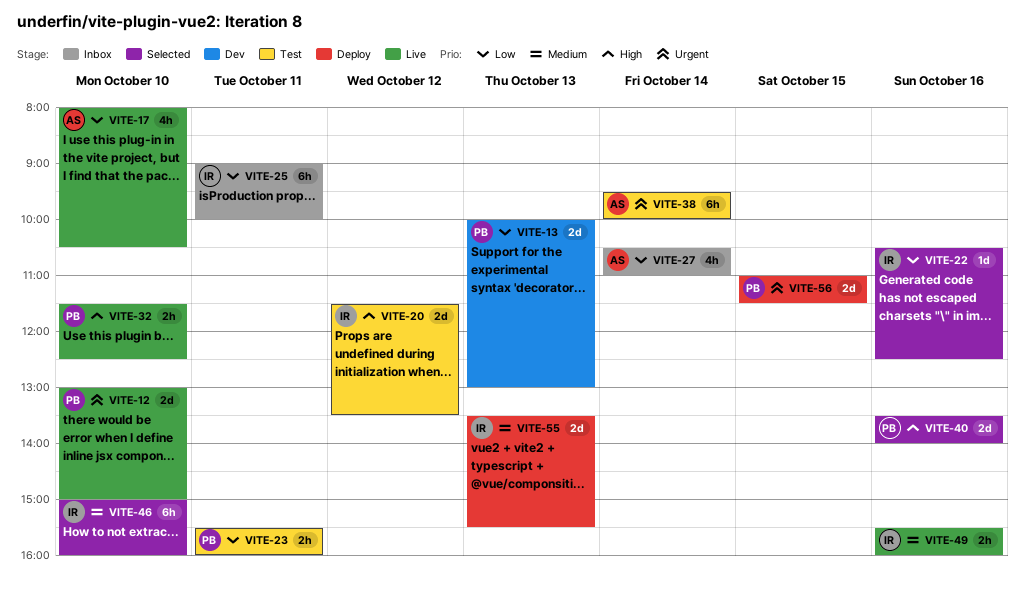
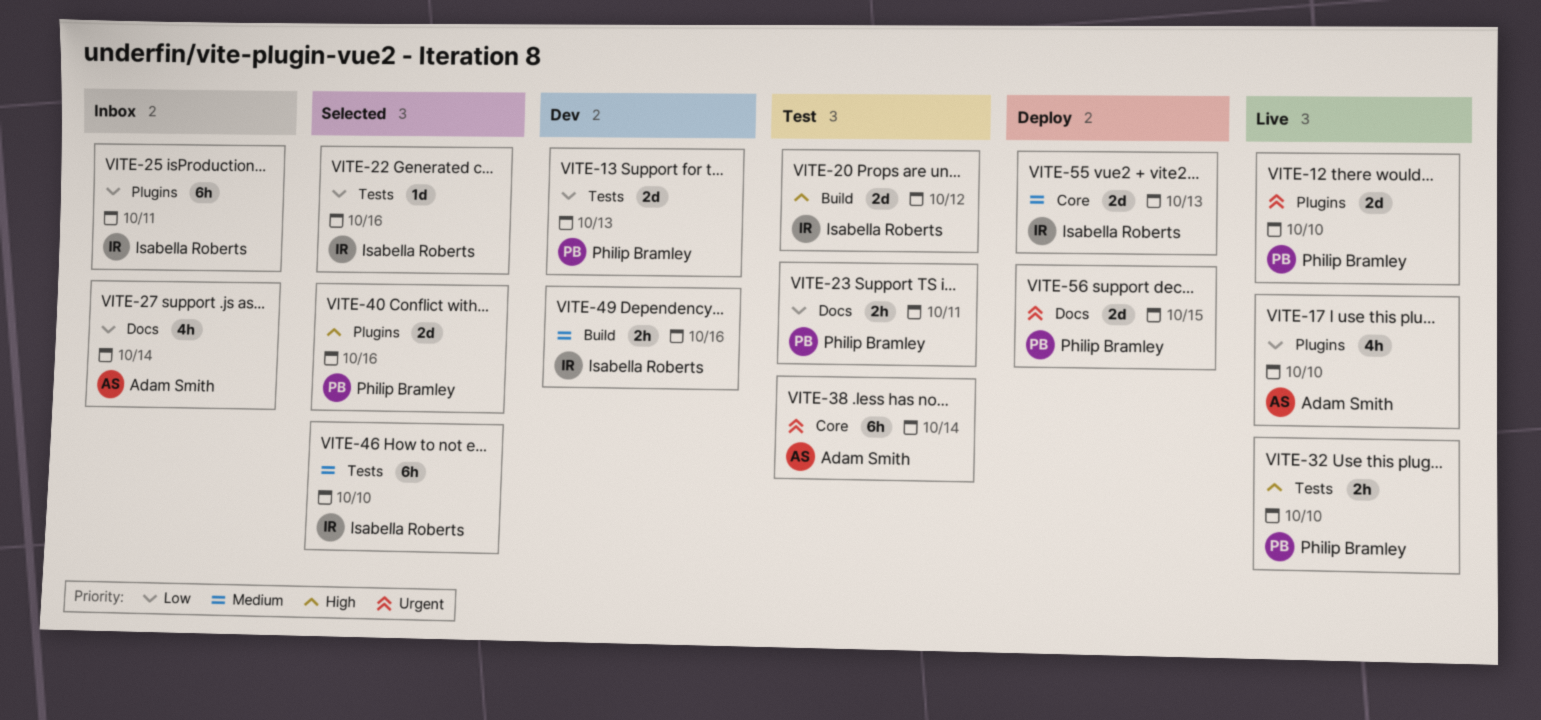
VITE-49, status: Live -> Dev

